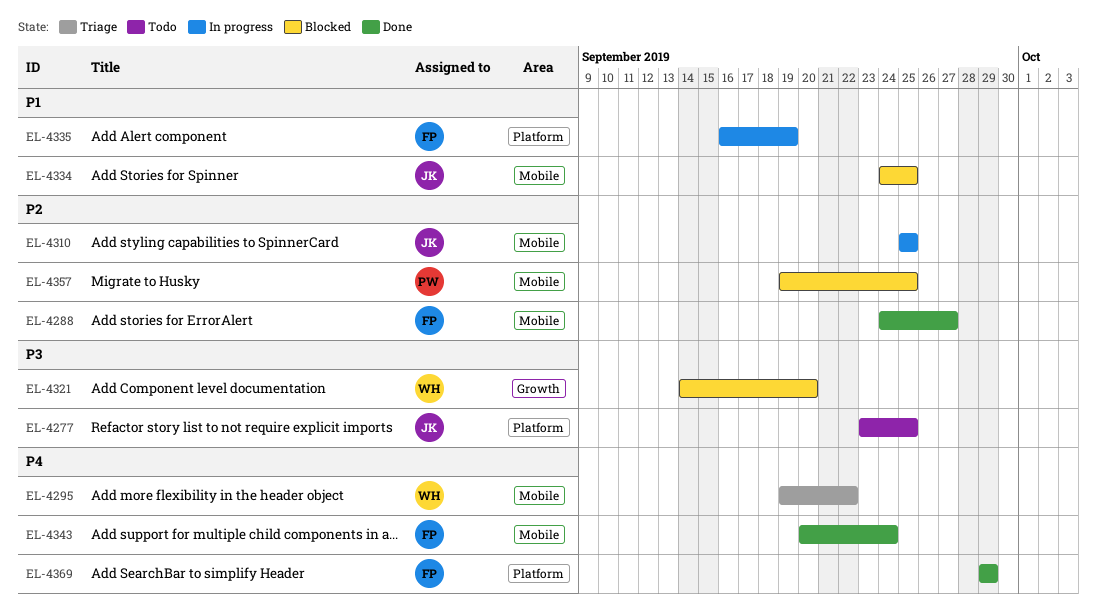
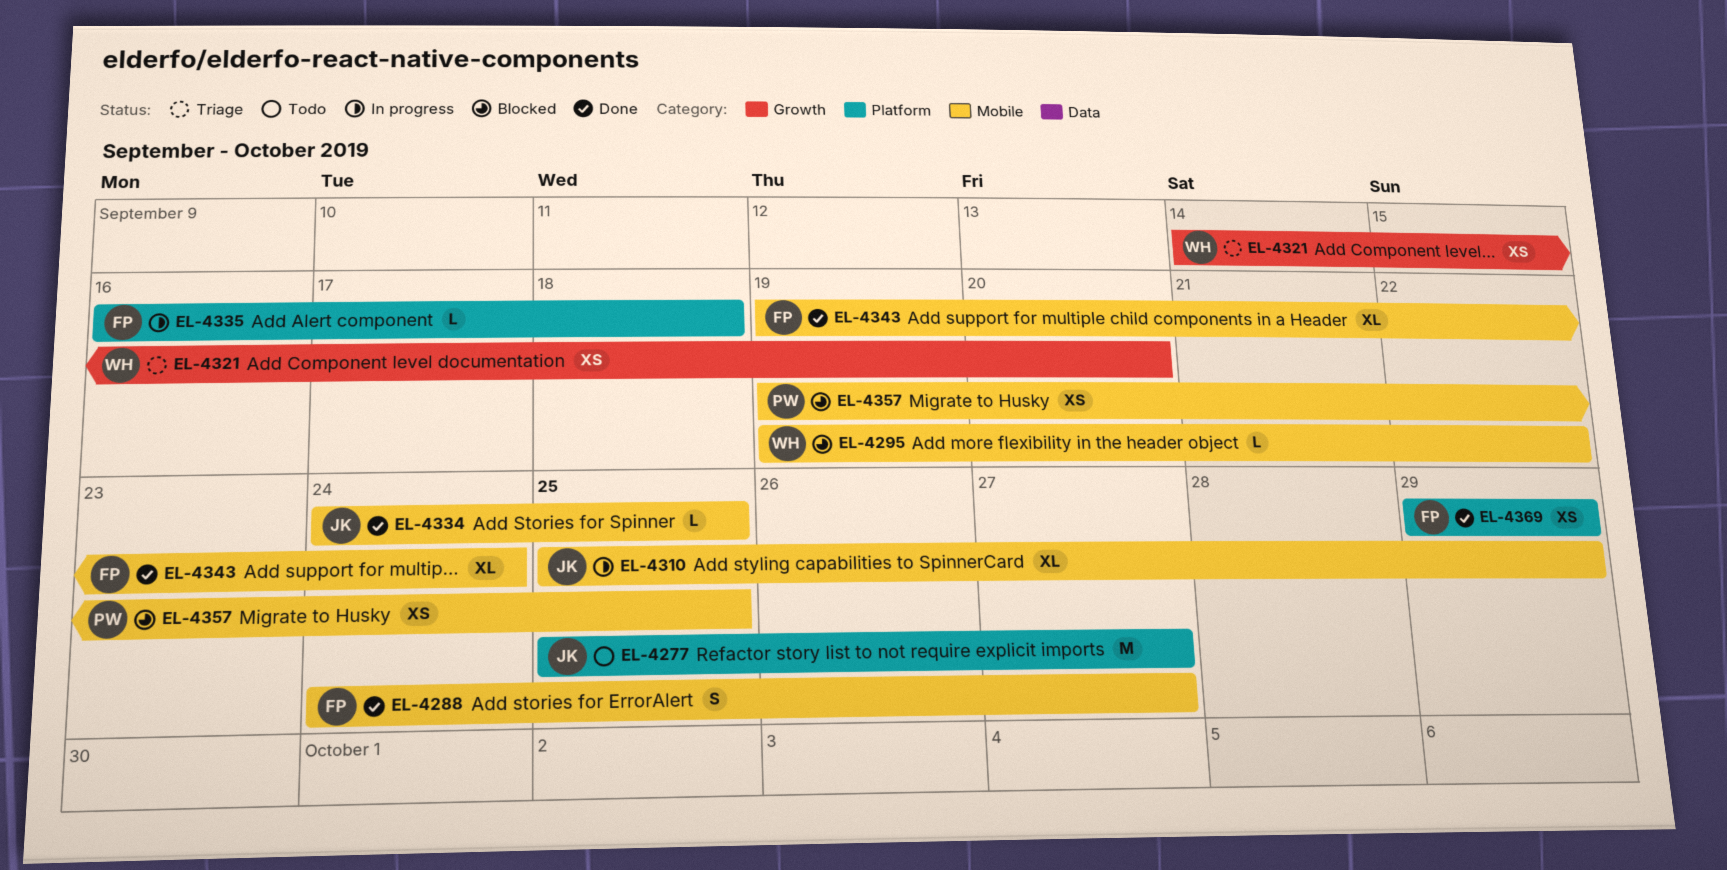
EL-4277, start: Sep 23 -> Sep 25
EL-4277, due: Sep 25 -> Sep 27
EL-4295, status: Triage -> Blocked
EL-4310, due: Sep 25 -> Sep 29
EL-4321, status: Blocked -> Triage
EL-4334, status: Blocked -> Done
EL-4335, due: Sep 19 -> Sep 18
EL-4343, start: Sep 20 -> Sep 19

